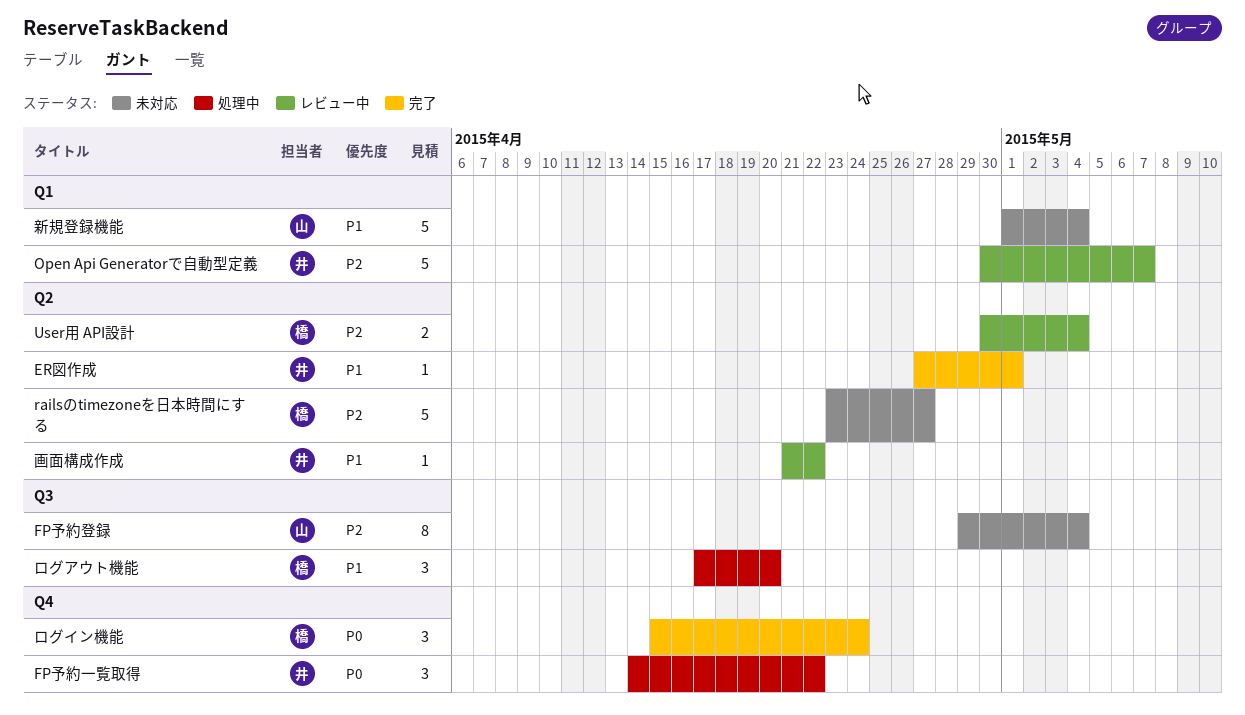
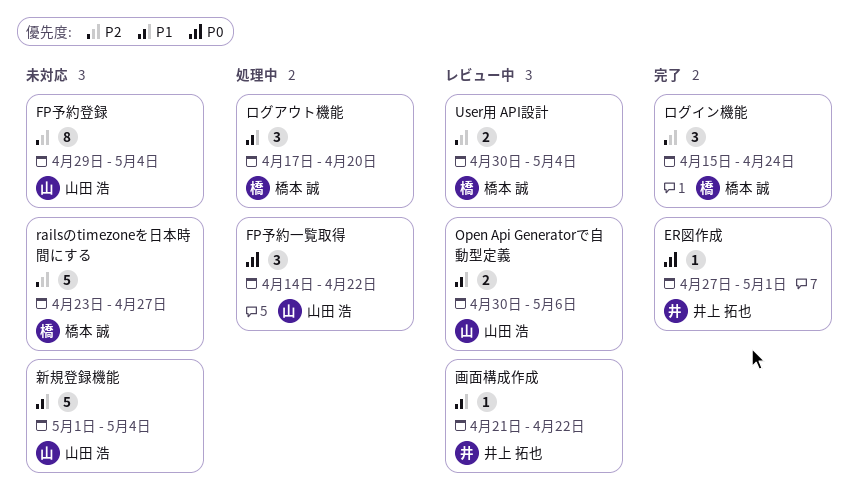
ER図作成, priority: P1 -> P0
FP予約一覧取得, owner: 井上 拓也 -> 山田 浩
Open Api Generatorで自動型定義, owner: 井上 拓也 -> 山田 浩
Open Api Generatorで自動型定義, priority: P2 -> P1
Open Api Generatorで自動型定義, estimate: 5 -> 2
Open Api Generatorで自動型定義, due: May 7 -> May 6
ログイン機能, priority: P0 -> P2

